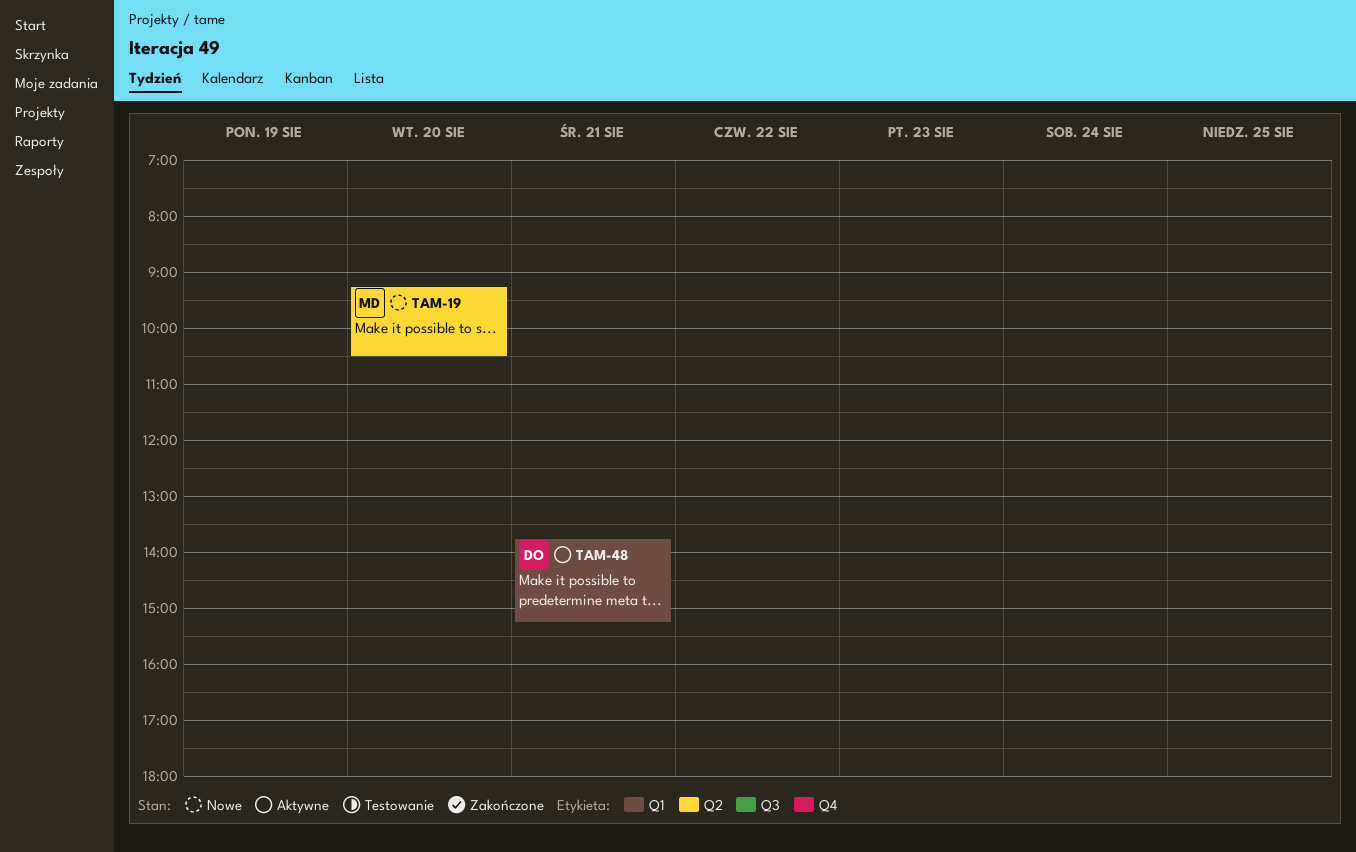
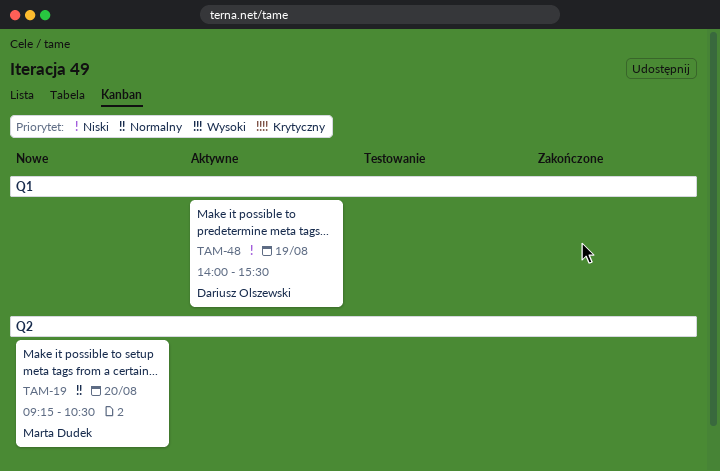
TAM-48, day: Aug 21 -> Aug 19
TAM-48, begins: 13:45 -> 14:00
TAM-48, ends: 15:15 -> 15:30

